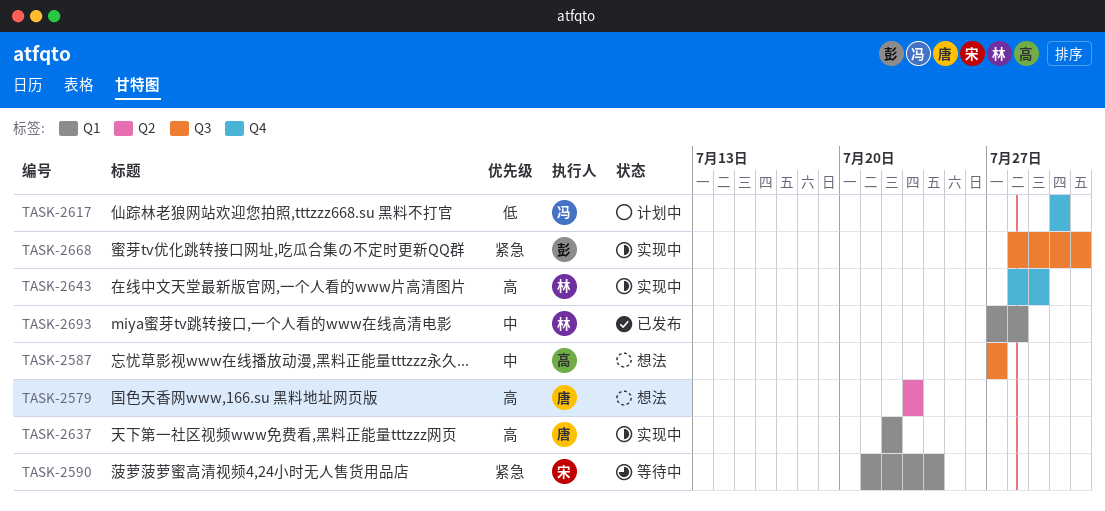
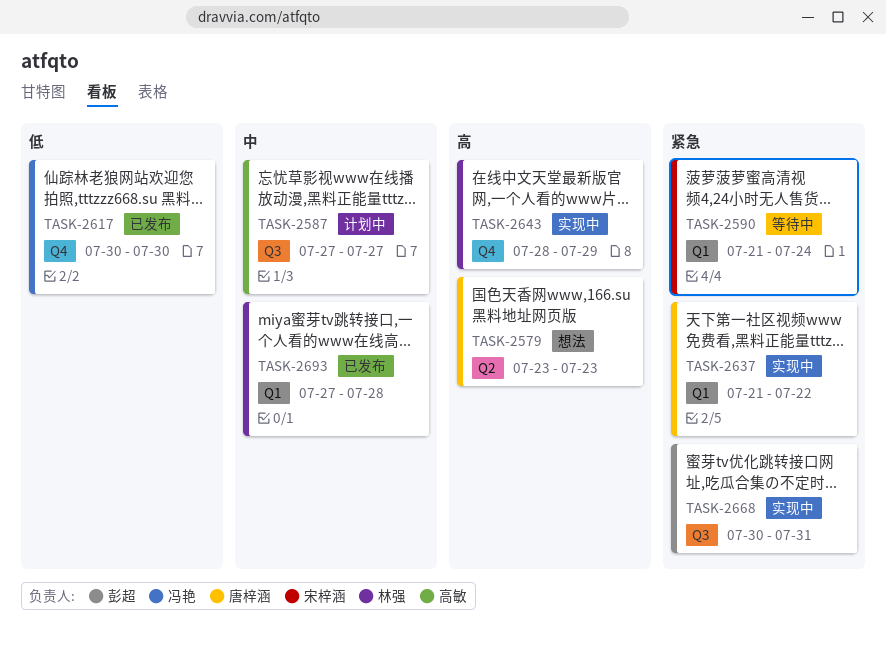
TASK-2587, status: 想法 -> 计划中
TASK-2617, status: 计划中 -> 已发布
TASK-2637, priority: 高 -> 紧急
TASK-2637, start: Jul 22 -> Jul 21
TASK-2668, start: Jul 28 -> Jul 30

